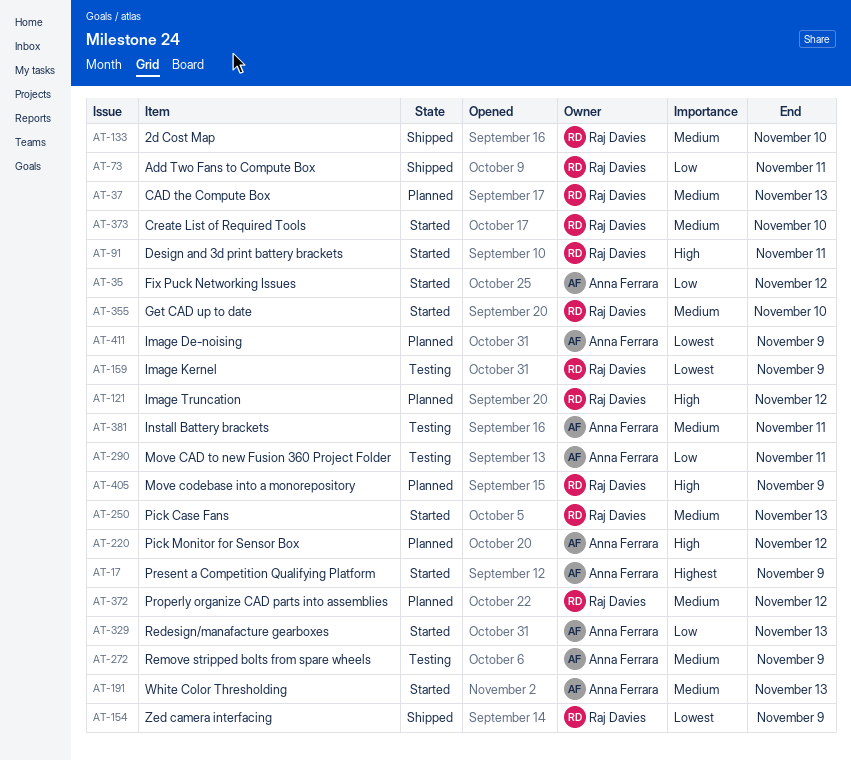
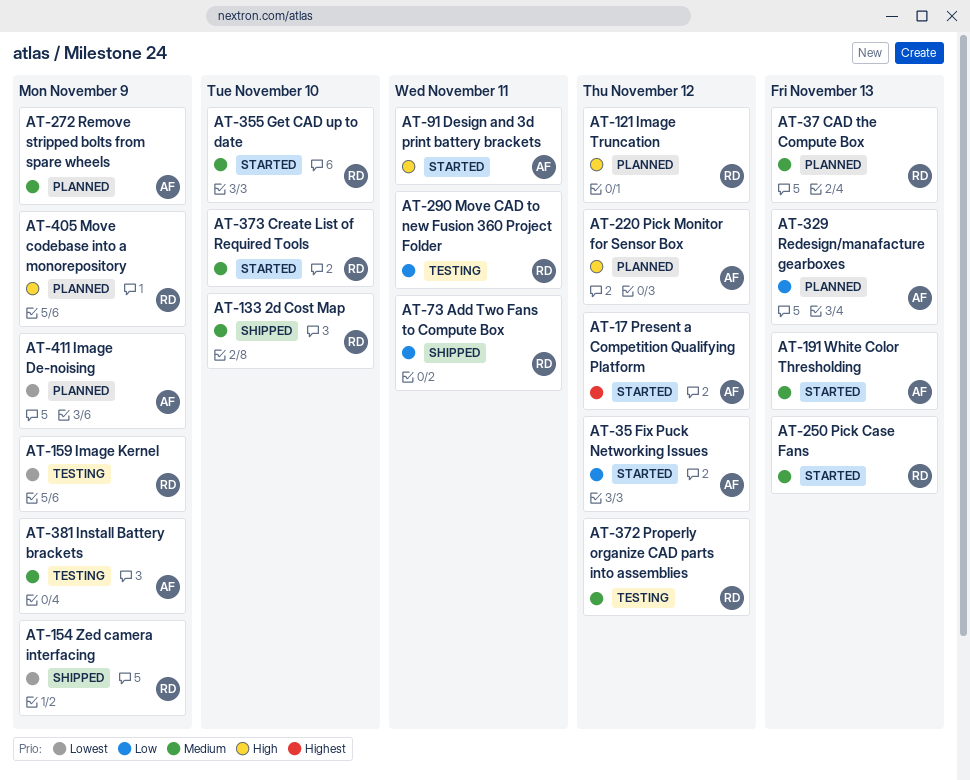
AT-17, due: Nov 9 -> Nov 12
AT-91, owner: Raj Davies -> Anna Ferrara
AT-272, status: Testing -> Planned
AT-290, owner: Anna Ferrara -> Raj Davies
AT-329, status: Started -> Planned
AT-372, status: Planned -> Testing
AT-381, due: Nov 11 -> Nov 9

